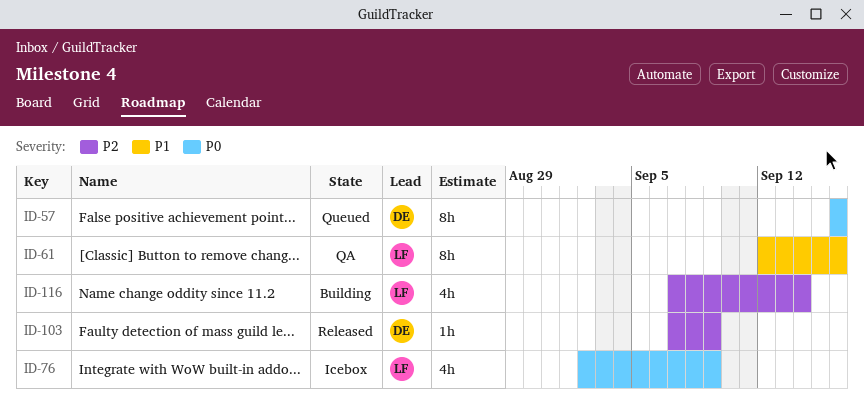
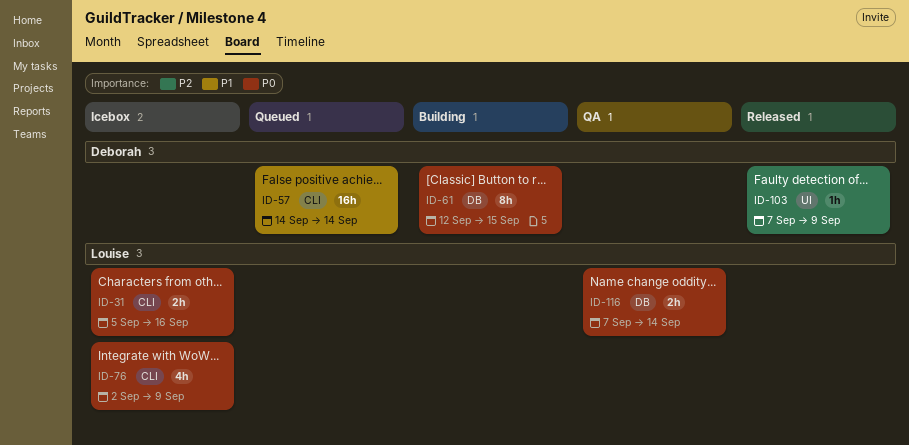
ID-31: none -> present
ID-57, priority: P0 -> P1
ID-57, estimate: 8h -> 16h
ID-57, start: Sep 16 -> Sep 14
ID-57, due: Sep 16 -> Sep 14
ID-61, status: QA -> Building
ID-61, owner: Louise -> Deborah
ID-61, priority: P1 -> P0
ID-61, due: Sep 16 -> Sep 15
ID-116, status: Building -> QA
ID-116, priority: P2 -> P0
ID-116, estimate: 4h -> 2h

